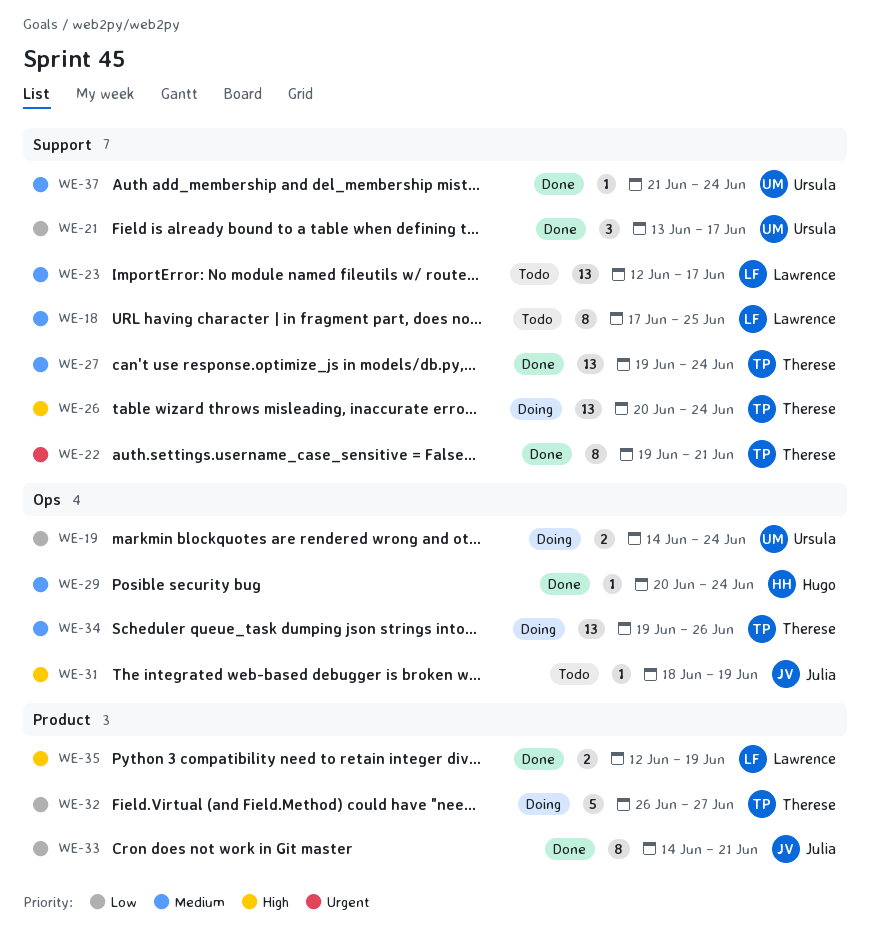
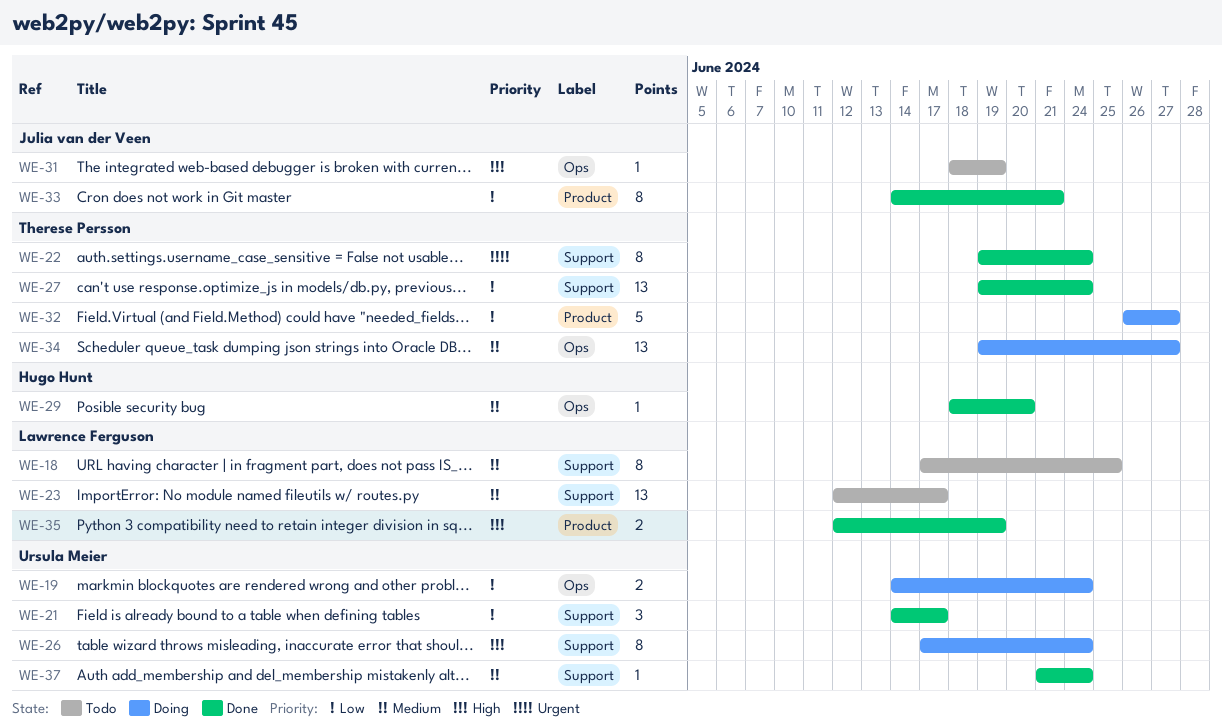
WE-21, start: Jun 13 -> Jun 14
WE-22, due: Jun 21 -> Jun 24
WE-26, owner: Therese Persson -> Ursula Meier
WE-26, estimate: 13 -> 8
WE-26, start: Jun 20 -> Jun 17
WE-27, priority: Medium -> Low
WE-29, start: Jun 20 -> Jun 18
WE-29, due: Jun 24 -> Jun 20
WE-34, due: Jun 26 -> Jun 27

